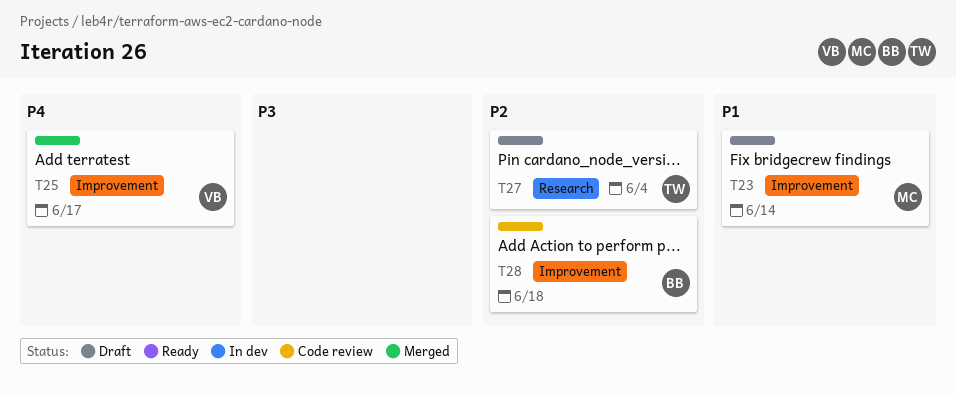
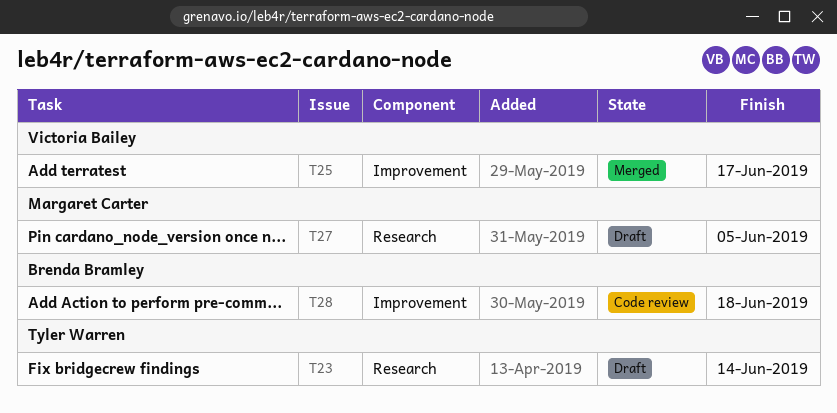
T23, owner: Margaret Carter -> Tyler Warren
T23, label: Improvement -> Research
T27, owner: Tyler Warren -> Margaret Carter
T27, due: Jun 4 -> Jun 5

